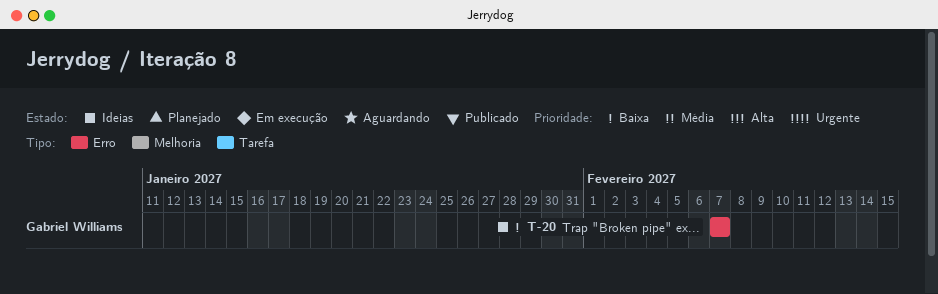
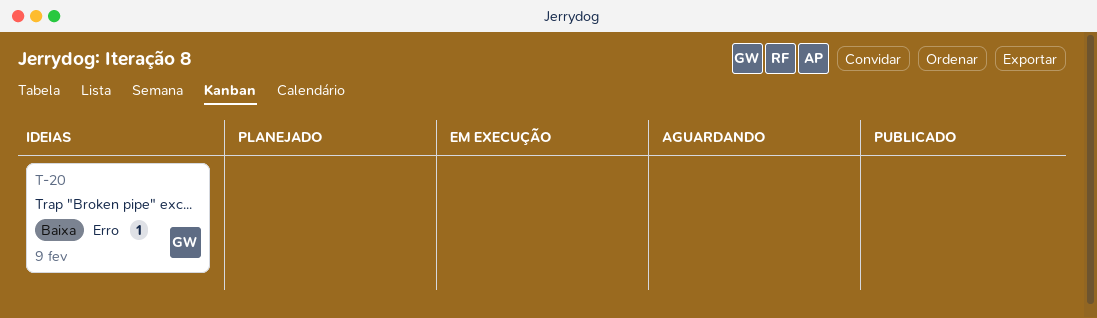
T-20, due: Feb 7 -> Feb 9

